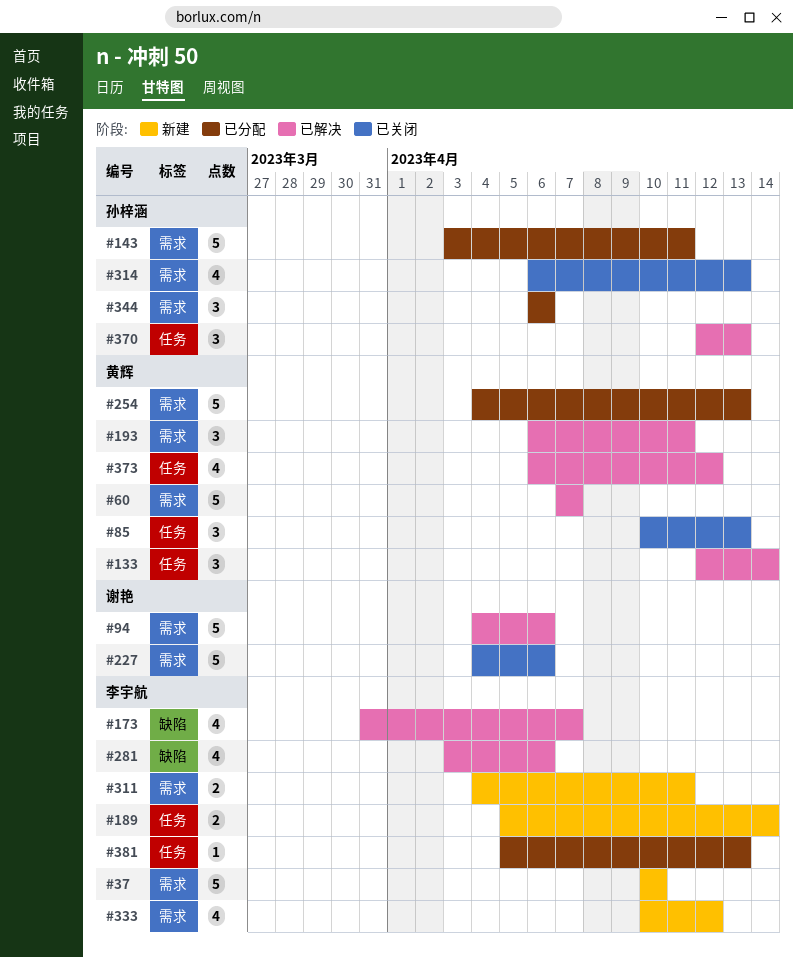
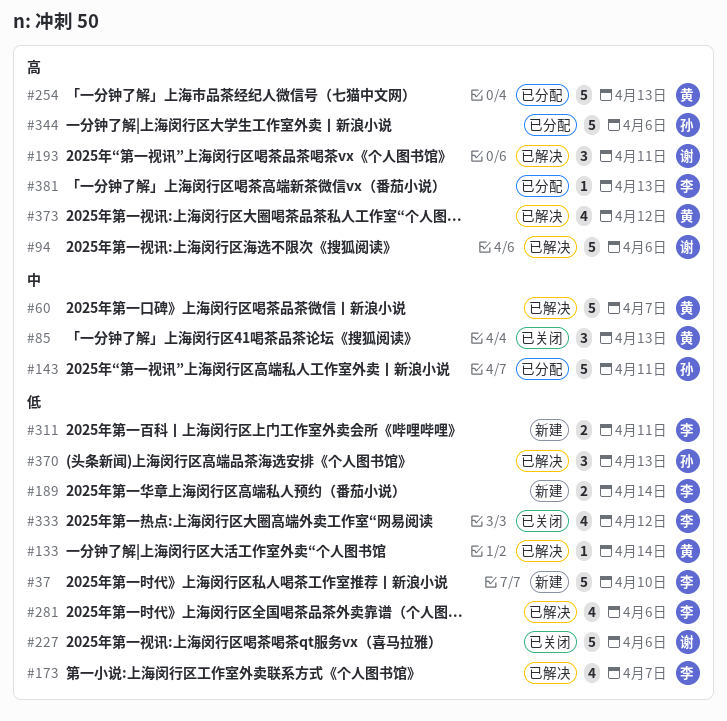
#133, estimate: 3 -> 1
#193, owner: 黄辉 -> 谢艳
#314: present -> none
#333, status: 新建 -> 已关闭
#344, estimate: 3 -> 5

